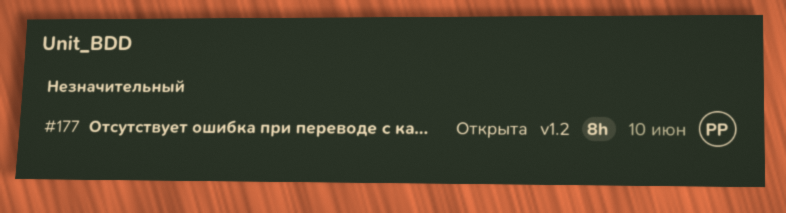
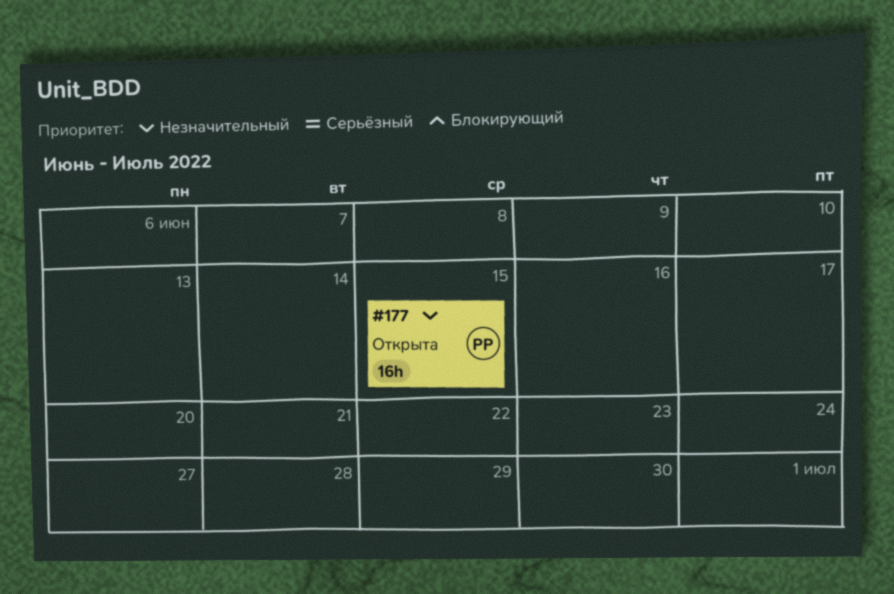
#177, estimate: 8h -> 16h
#177, due: Jun 10 -> Jun 15

